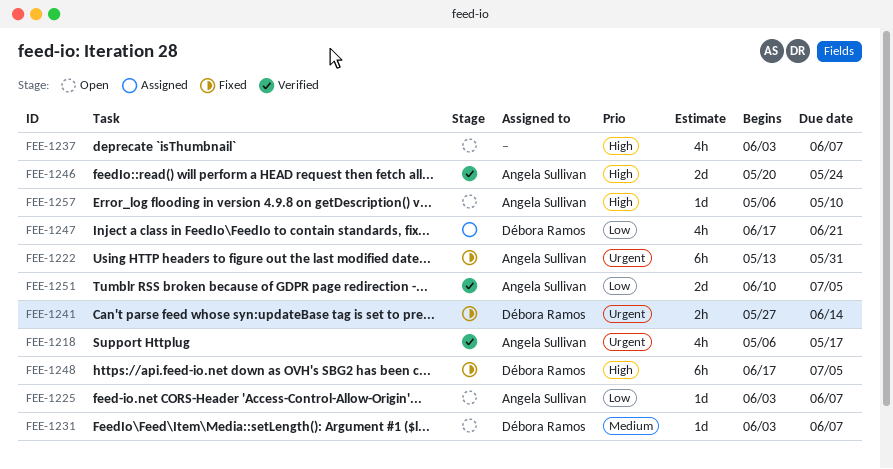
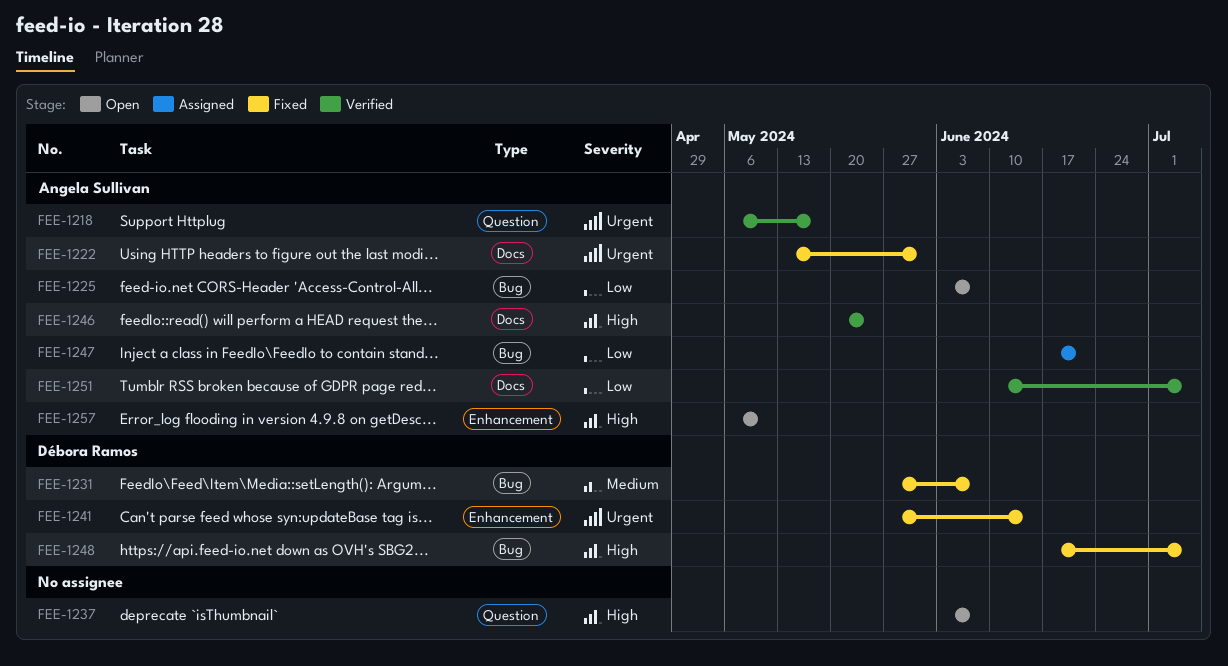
FEE-1231, status: Open -> Fixed
FEE-1231, start: Jun 3 -> May 27
FEE-1247, owner: Débora Ramos -> Angela Sullivan

